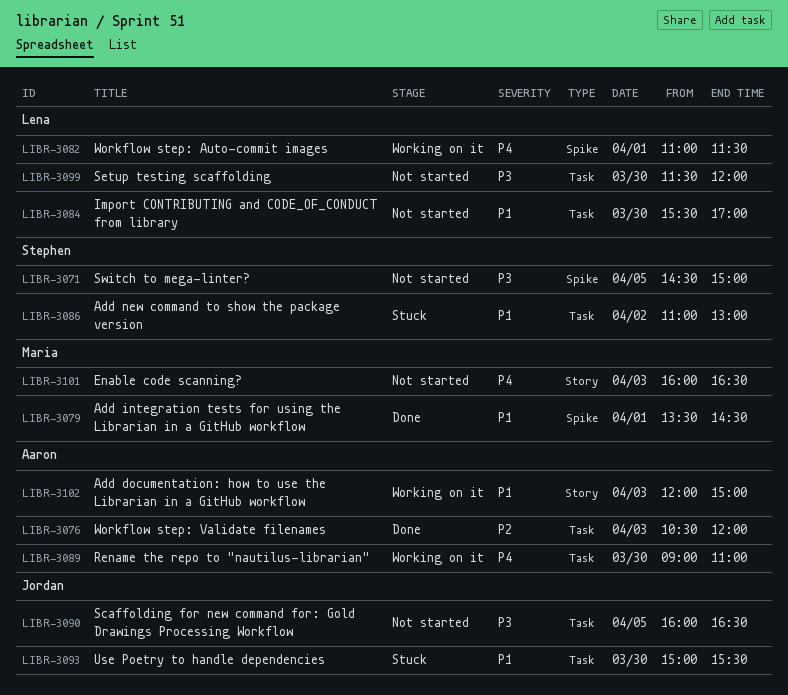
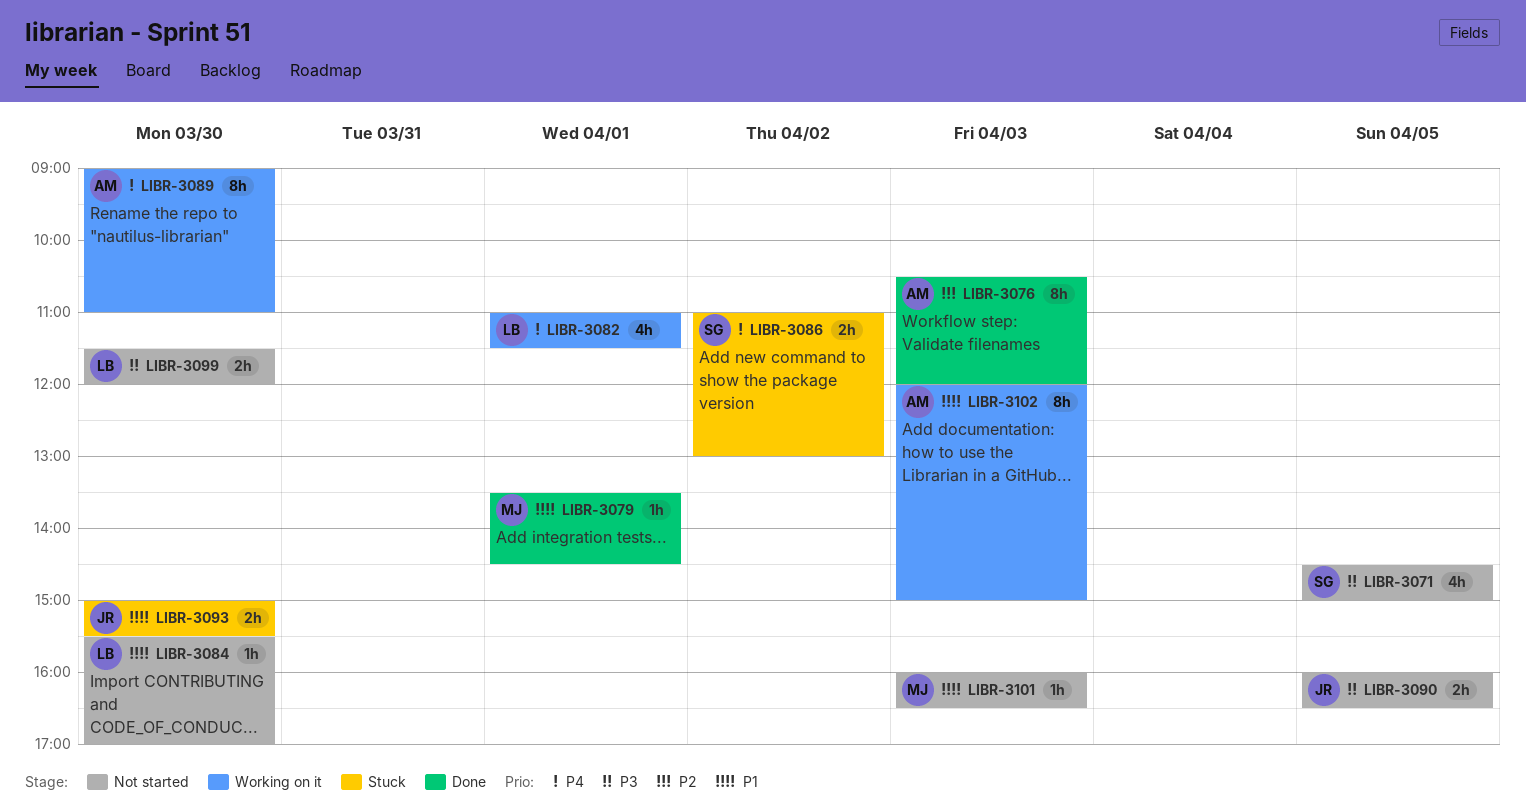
LIBR-3086, priority: P1 -> P4
LIBR-3101, priority: P4 -> P1

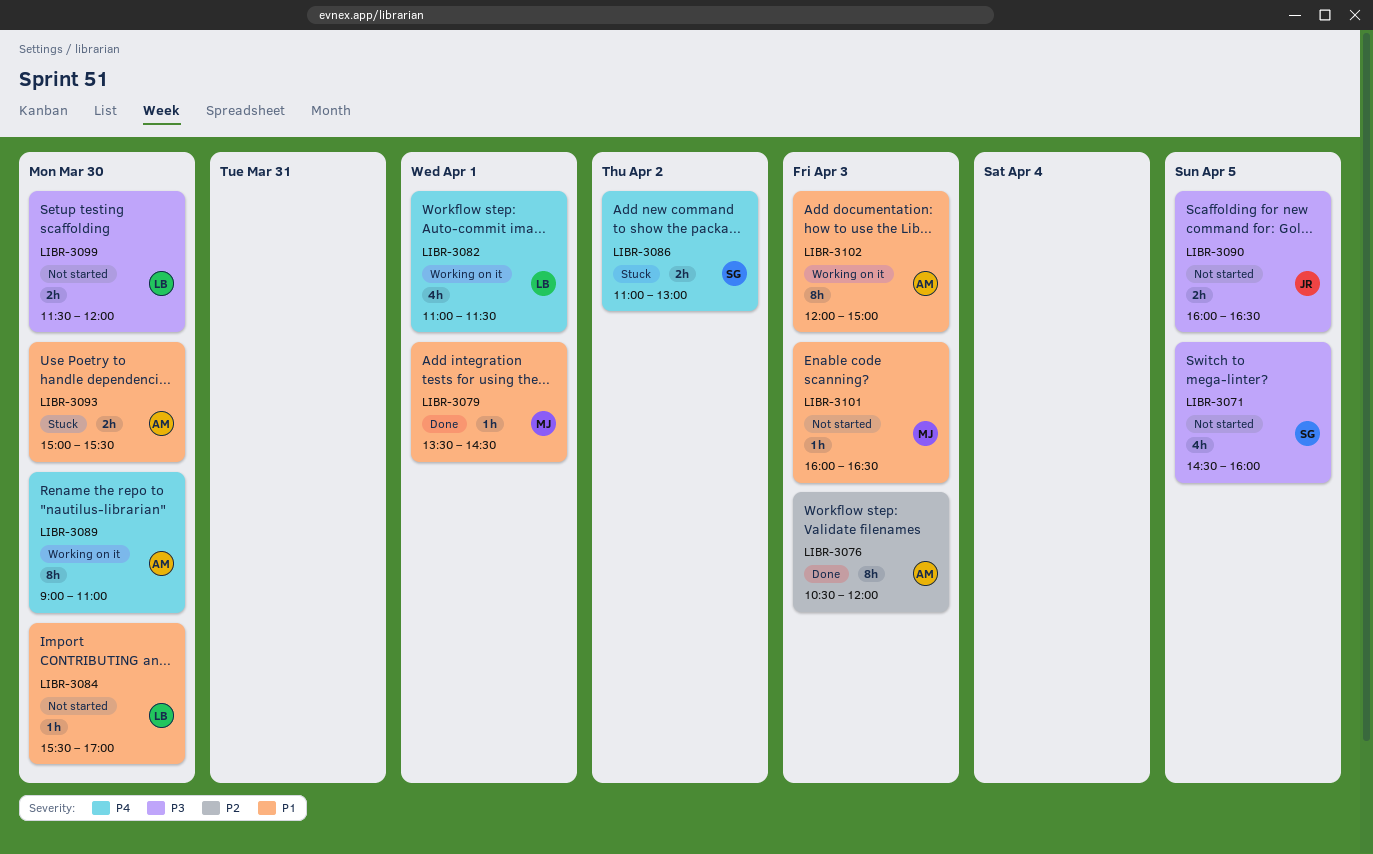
LIBR-3071, ends: 15:00 -> 16:00
LIBR-3093, owner: JR -> AM

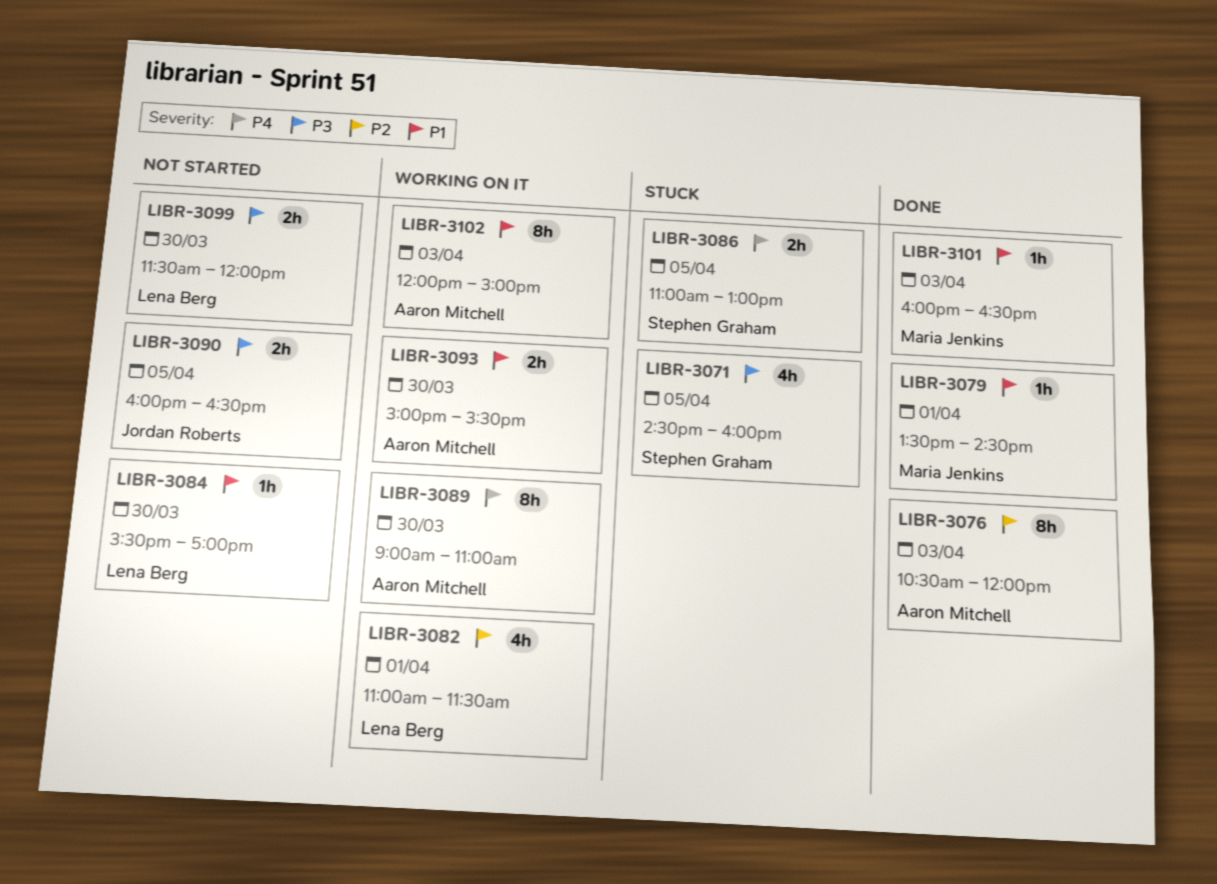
LIBR-3071, status: Not started -> Stuck
LIBR-3082, priority: P4 -> P2
LIBR-3086, day: Apr 2 -> Apr 5
LIBR-3093, status: Stuck -> Working on it
LIBR-3101, status: Not started -> Done

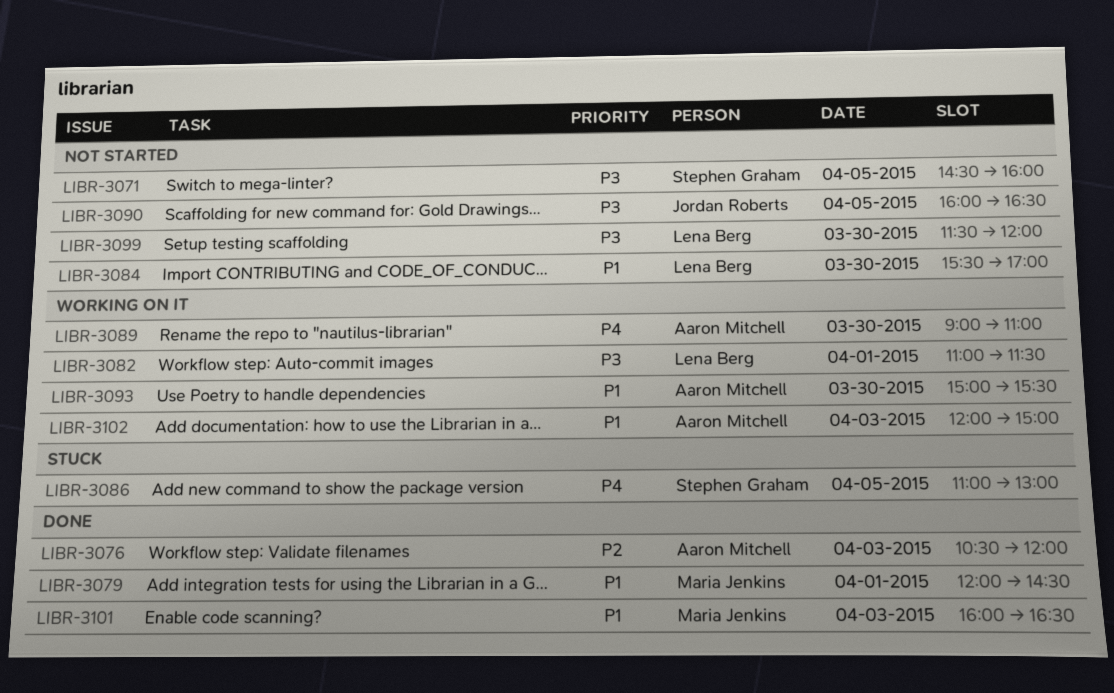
LIBR-3071, status: Stuck -> Not started
LIBR-3079, begins: 13:30 -> 12:00
LIBR-3082, priority: P2 -> P3

